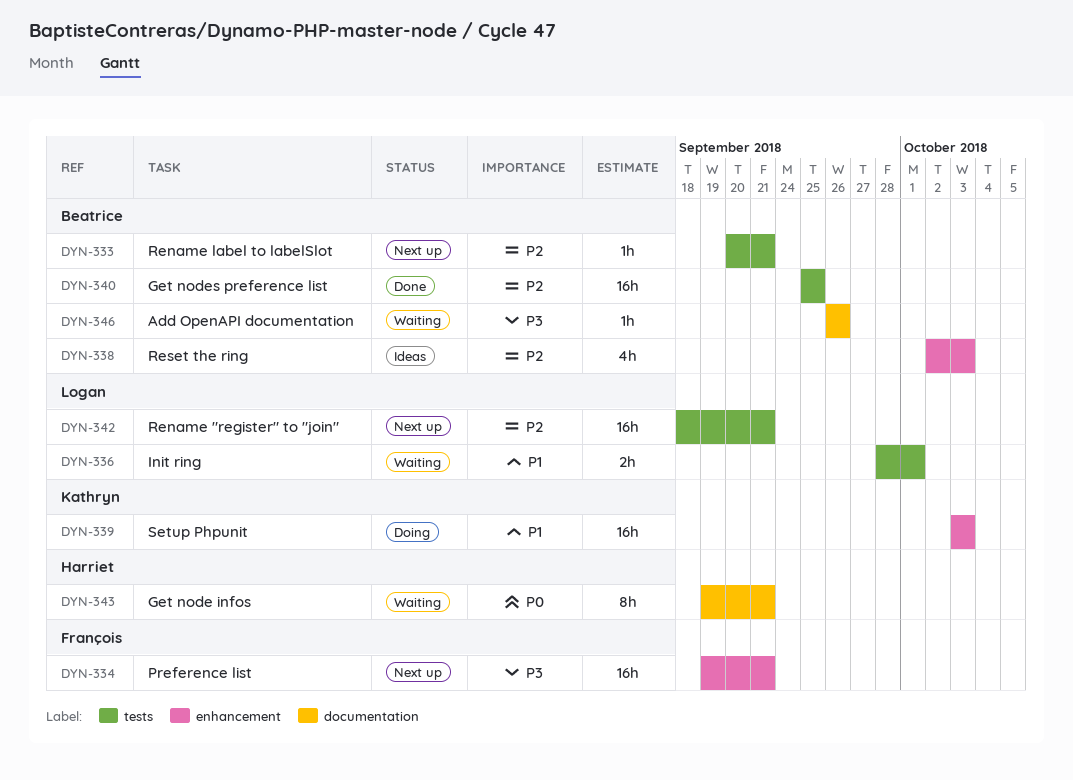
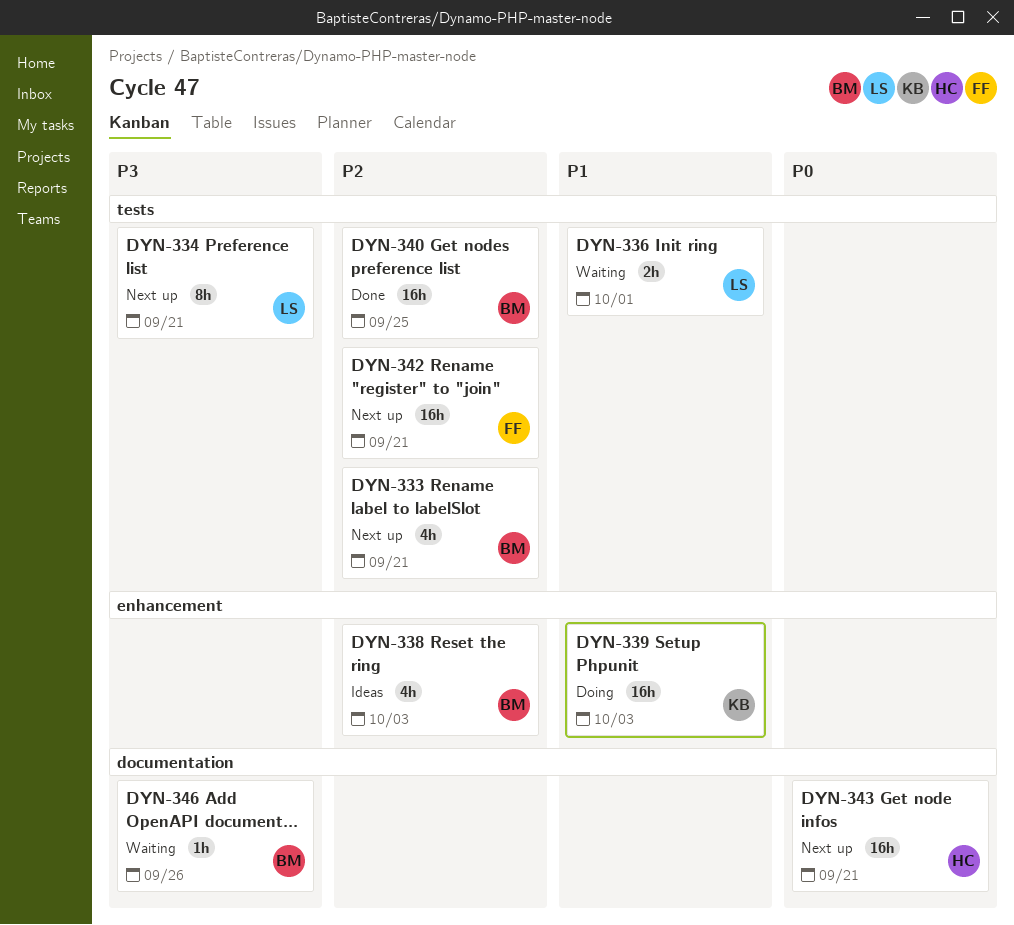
DYN-333, estimate: 1h -> 4h
DYN-334, owner: François -> Logan
DYN-334, label: enhancement -> tests
DYN-334, estimate: 16h -> 8h
DYN-342, owner: Logan -> François
DYN-343, status: Waiting -> Next up
DYN-343, estimate: 8h -> 16h

